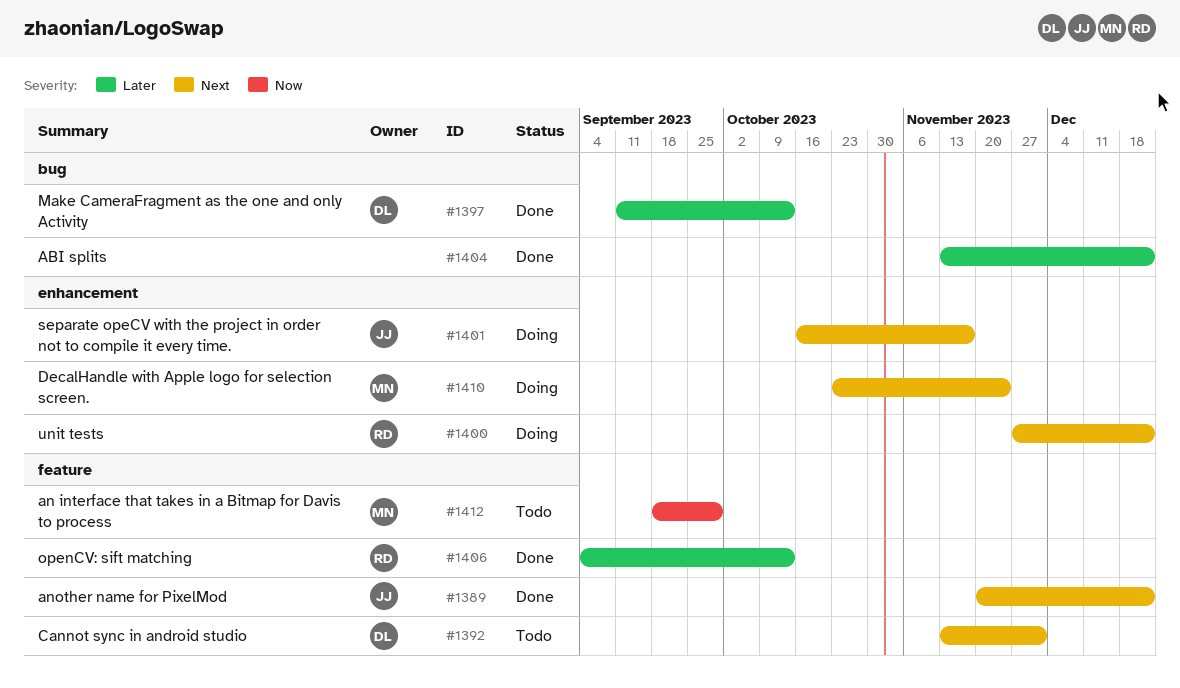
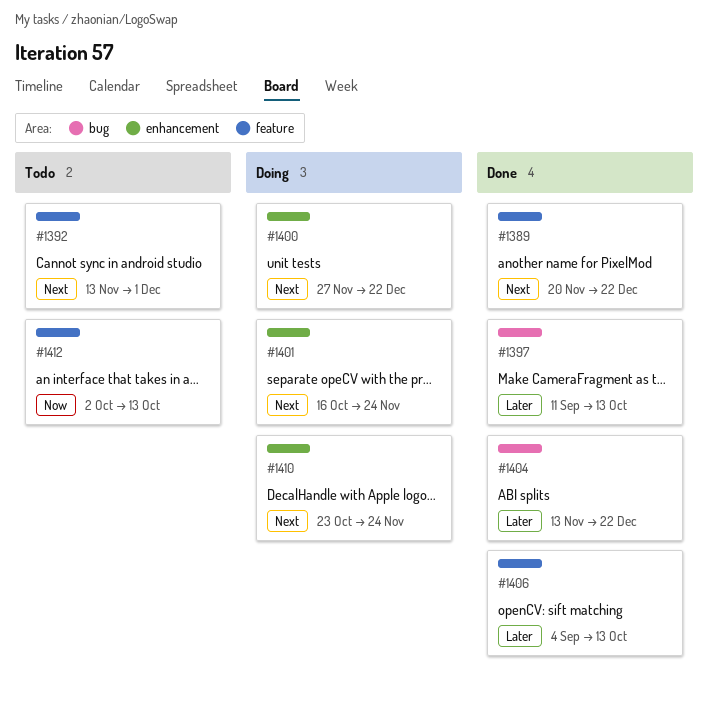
#1401, due: Nov 17 -> Nov 24
#1412, start: Sep 18 -> Oct 2
#1412, due: Sep 29 -> Oct 13

